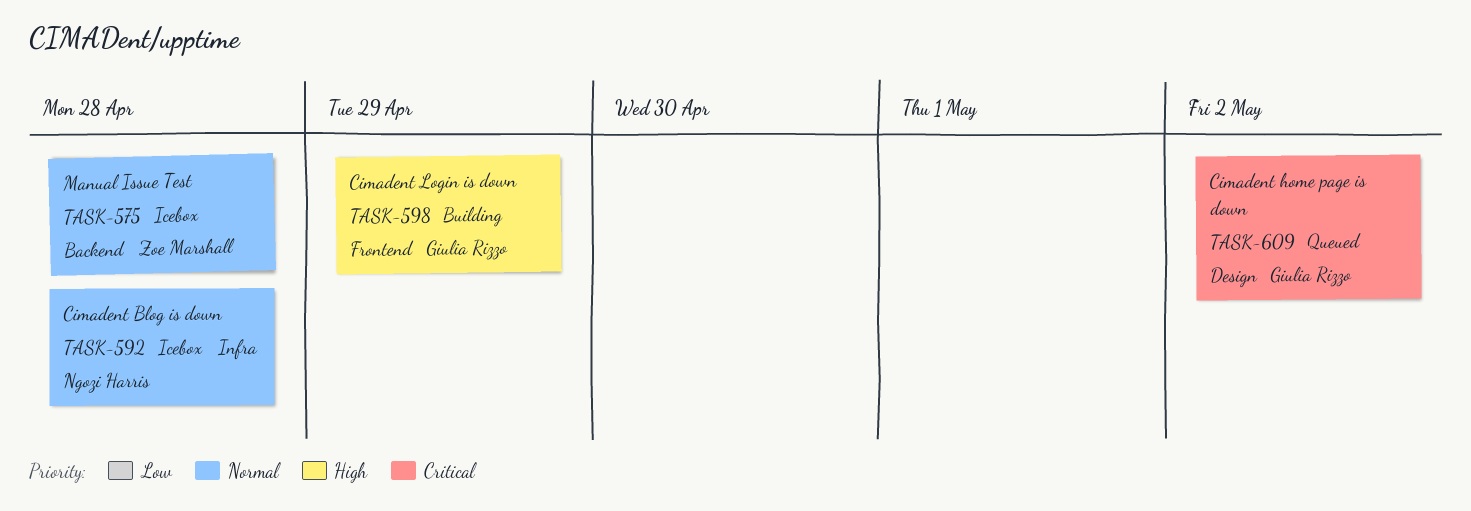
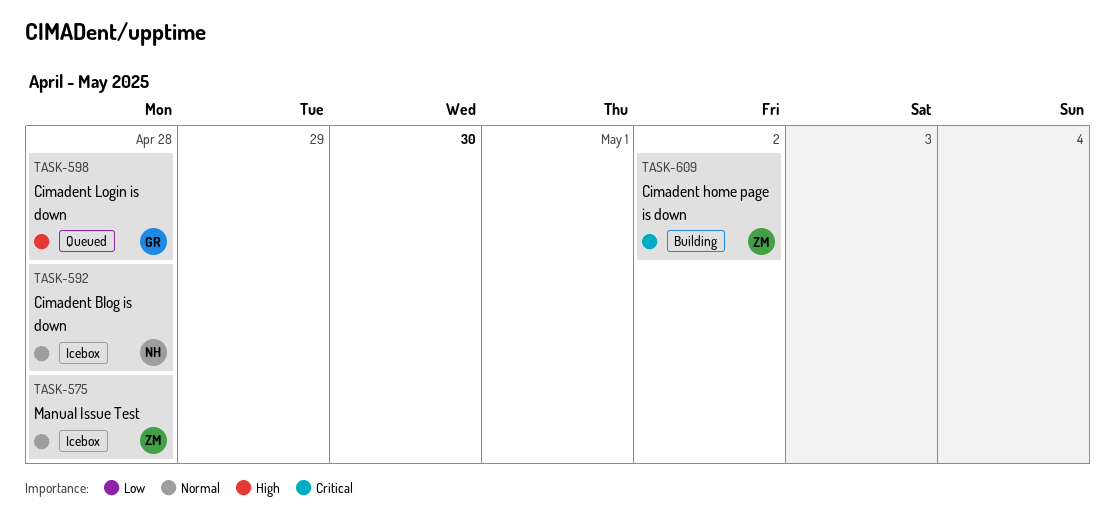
TASK-598, status: Building -> Queued
TASK-598, due: Apr 29 -> Apr 28
TASK-609, status: Queued -> Building
TASK-609, owner: Giulia Rizzo -> Zoe Marshall

